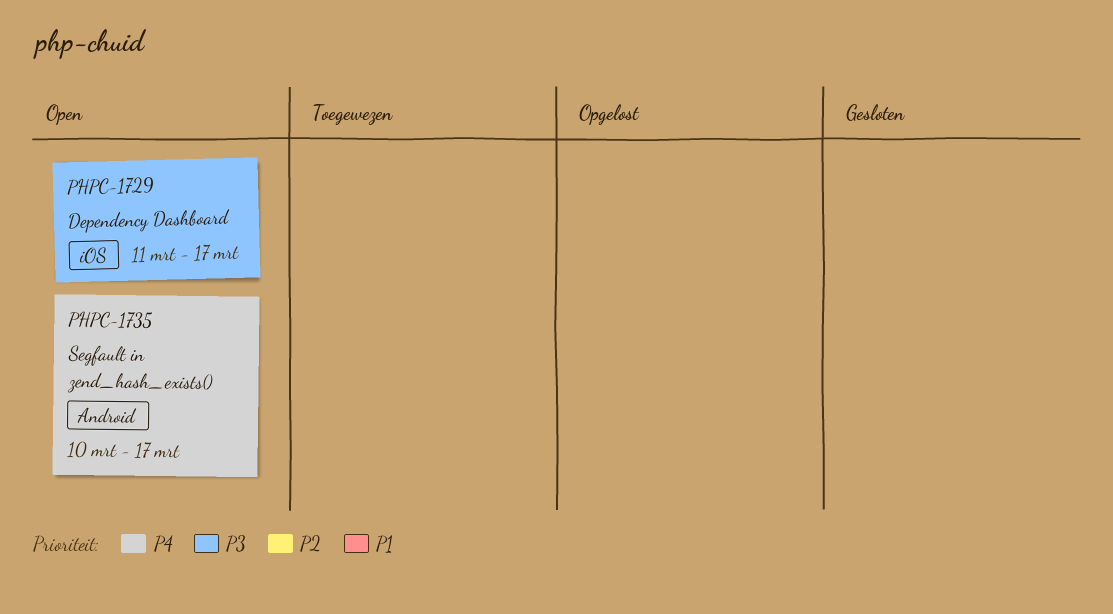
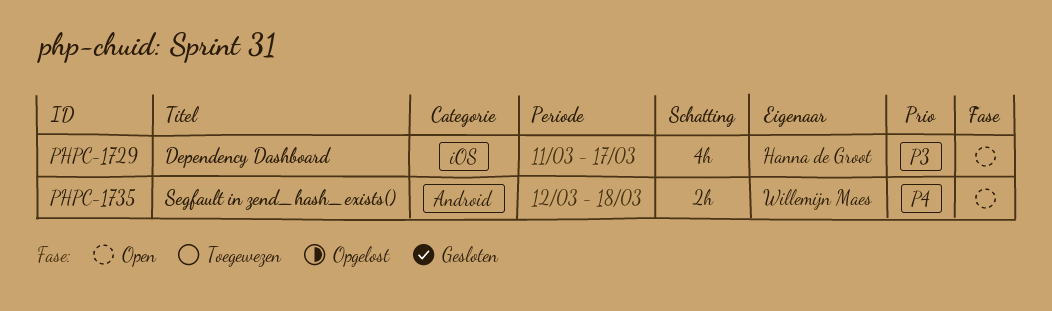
PHPC-1735, start: Mar 10 -> Mar 12
PHPC-1735, due: Mar 17 -> Mar 18

